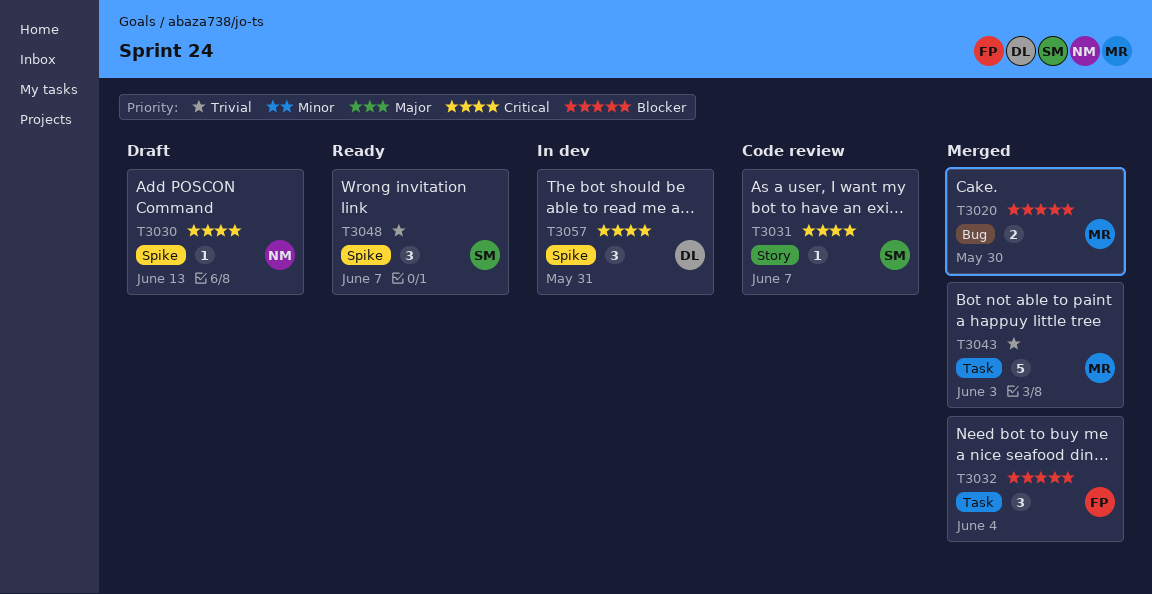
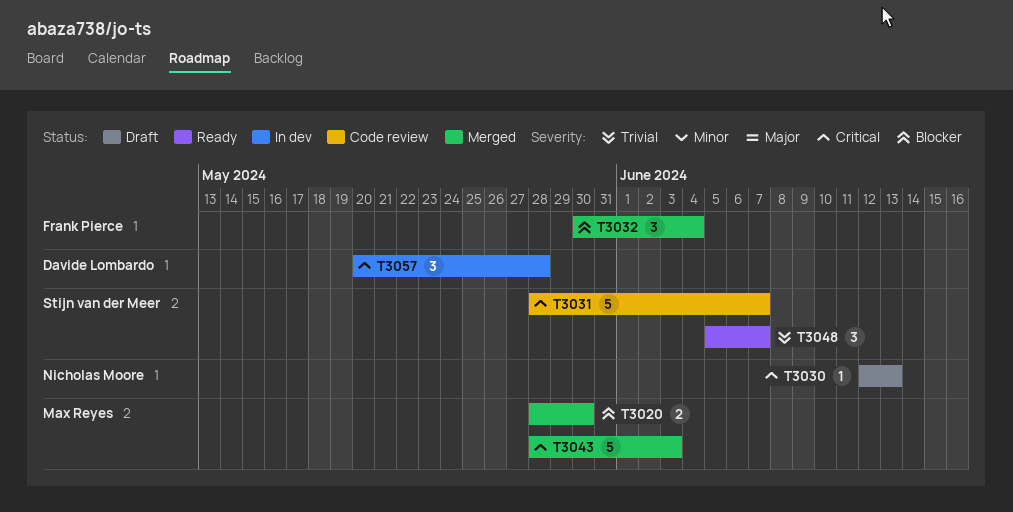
T3031, estimate: 1 -> 5
T3043, priority: Trivial -> Critical
T3057, due: May 31 -> May 28

